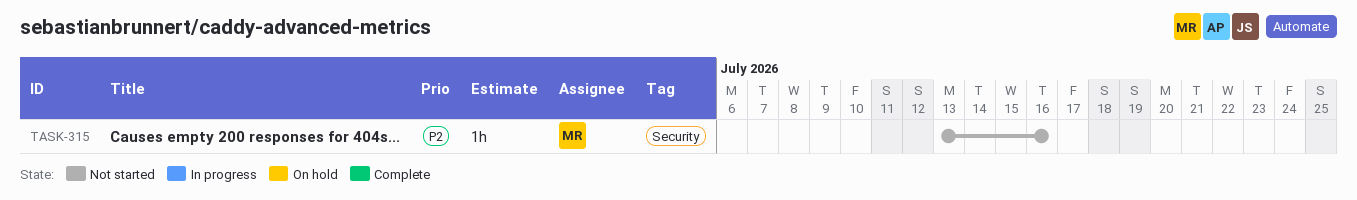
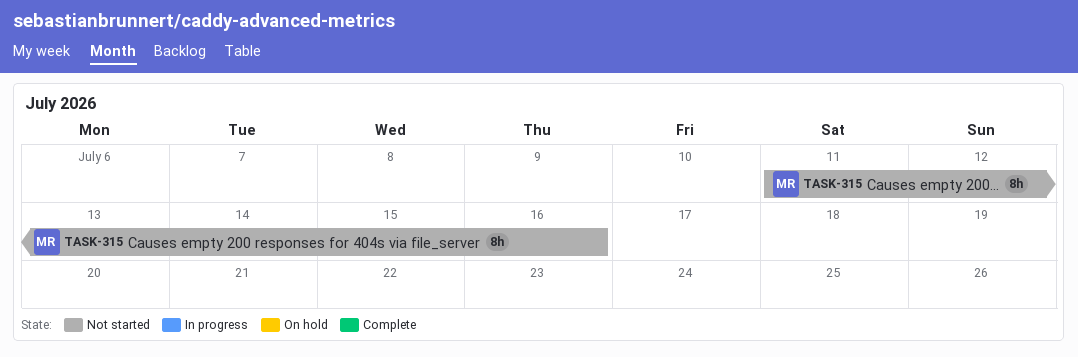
TASK-315, estimate: 1h -> 8h
TASK-315, start: Jul 13 -> Jul 11

